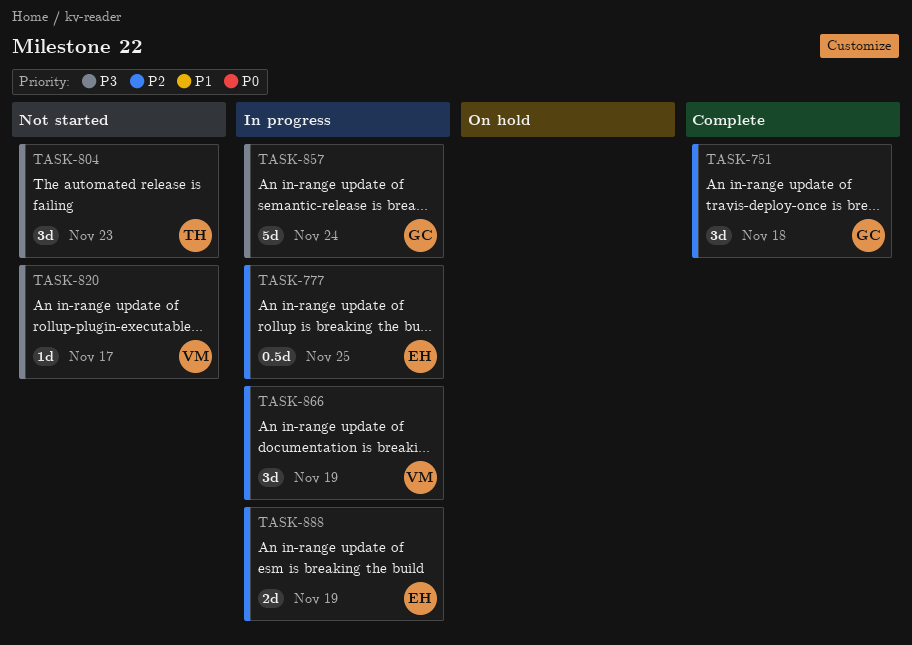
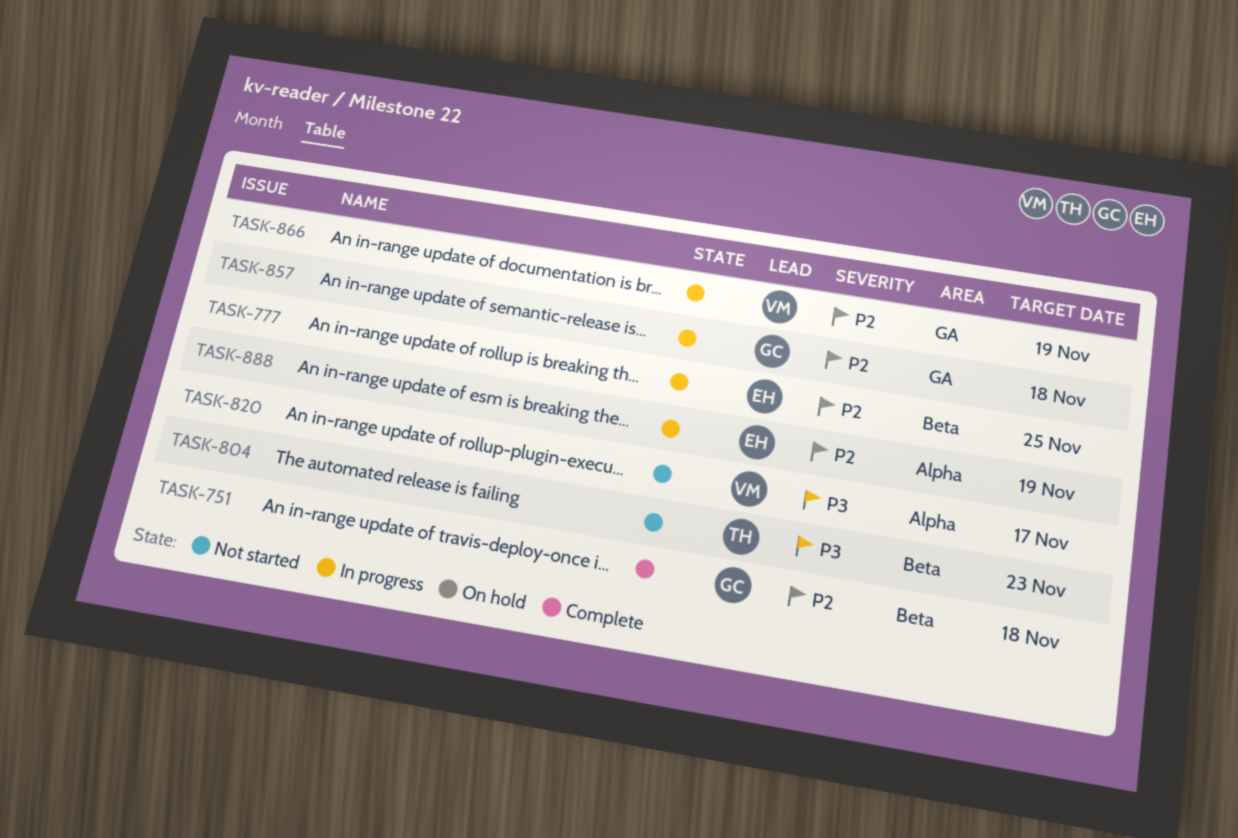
TASK-857, priority: P3 -> P2
TASK-857, due: Nov 24 -> Nov 18

